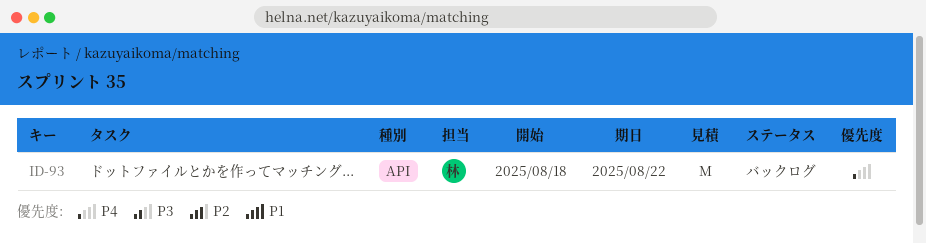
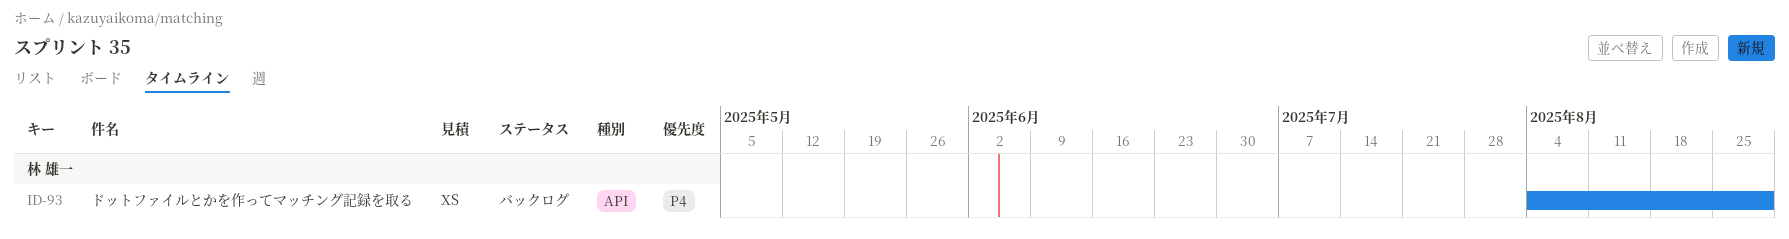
ID-93, estimate: M -> XS
ID-93, start: Aug 18 -> Aug 4
ID-93, due: Aug 22 -> Aug 29

